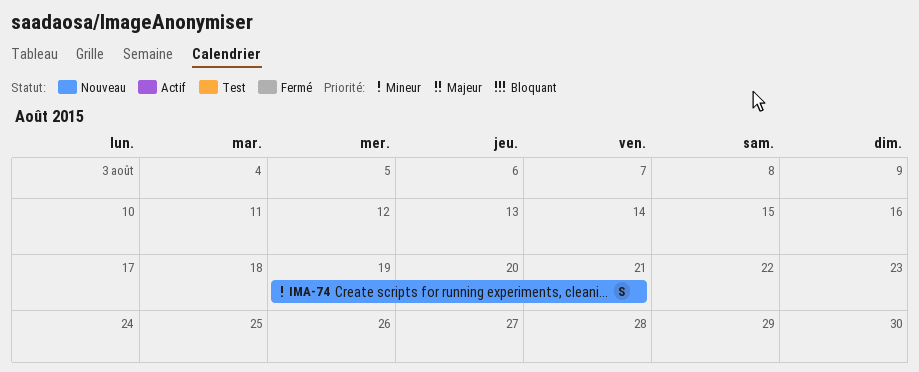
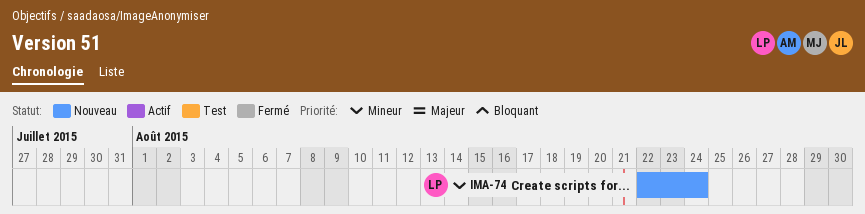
IMA-74, start: Aug 19 -> Aug 22
IMA-74, due: Aug 21 -> Aug 24

